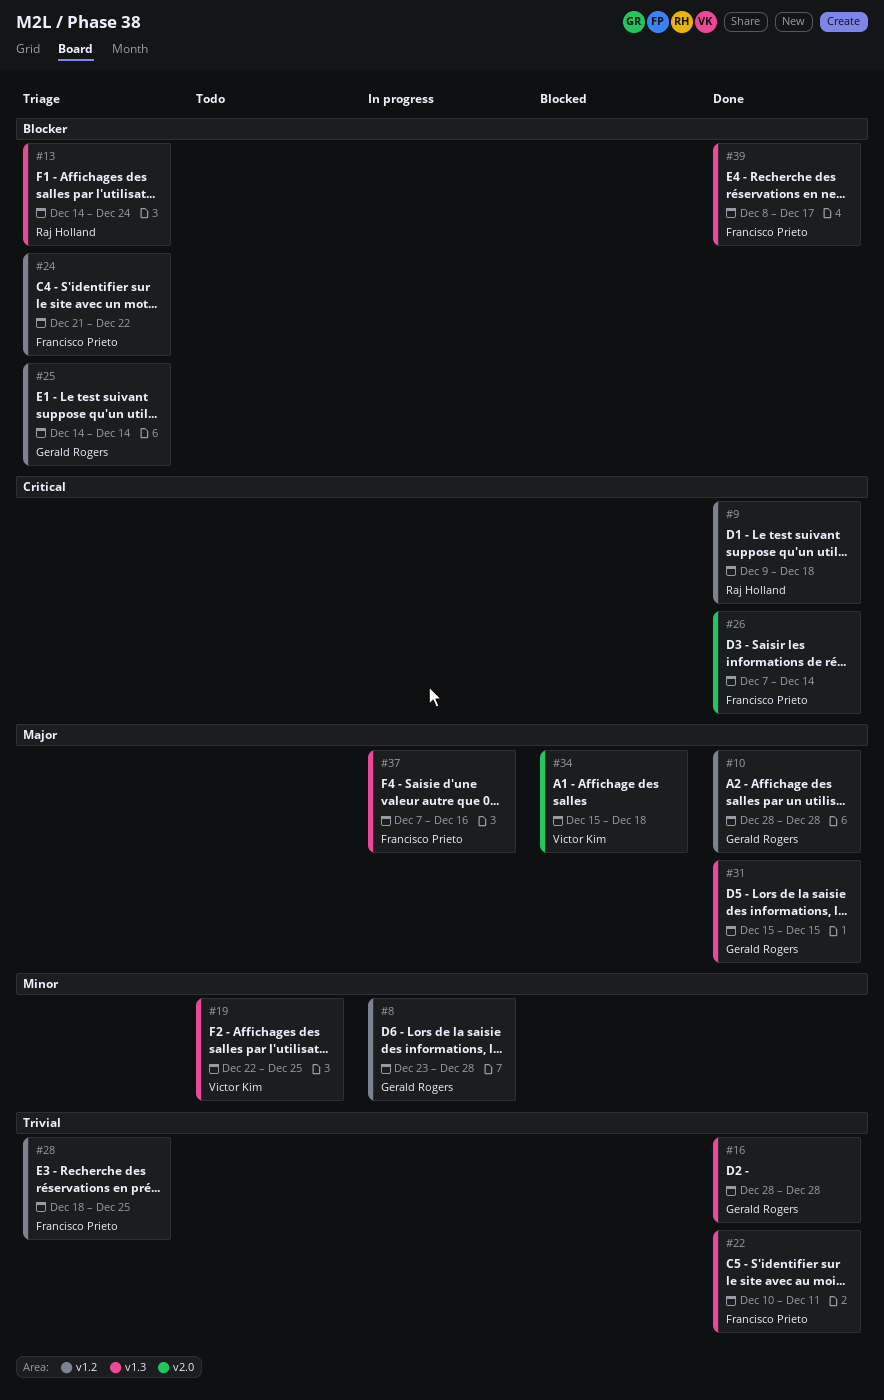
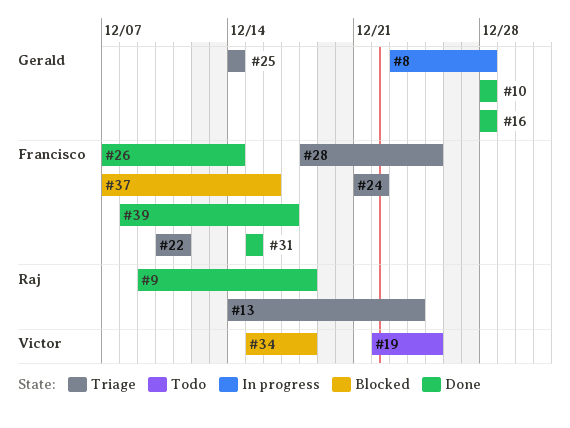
#22, status: Done -> Triage
#31, owner: Gerald Rogers -> Francisco Prieto
#37, status: In progress -> Blocked

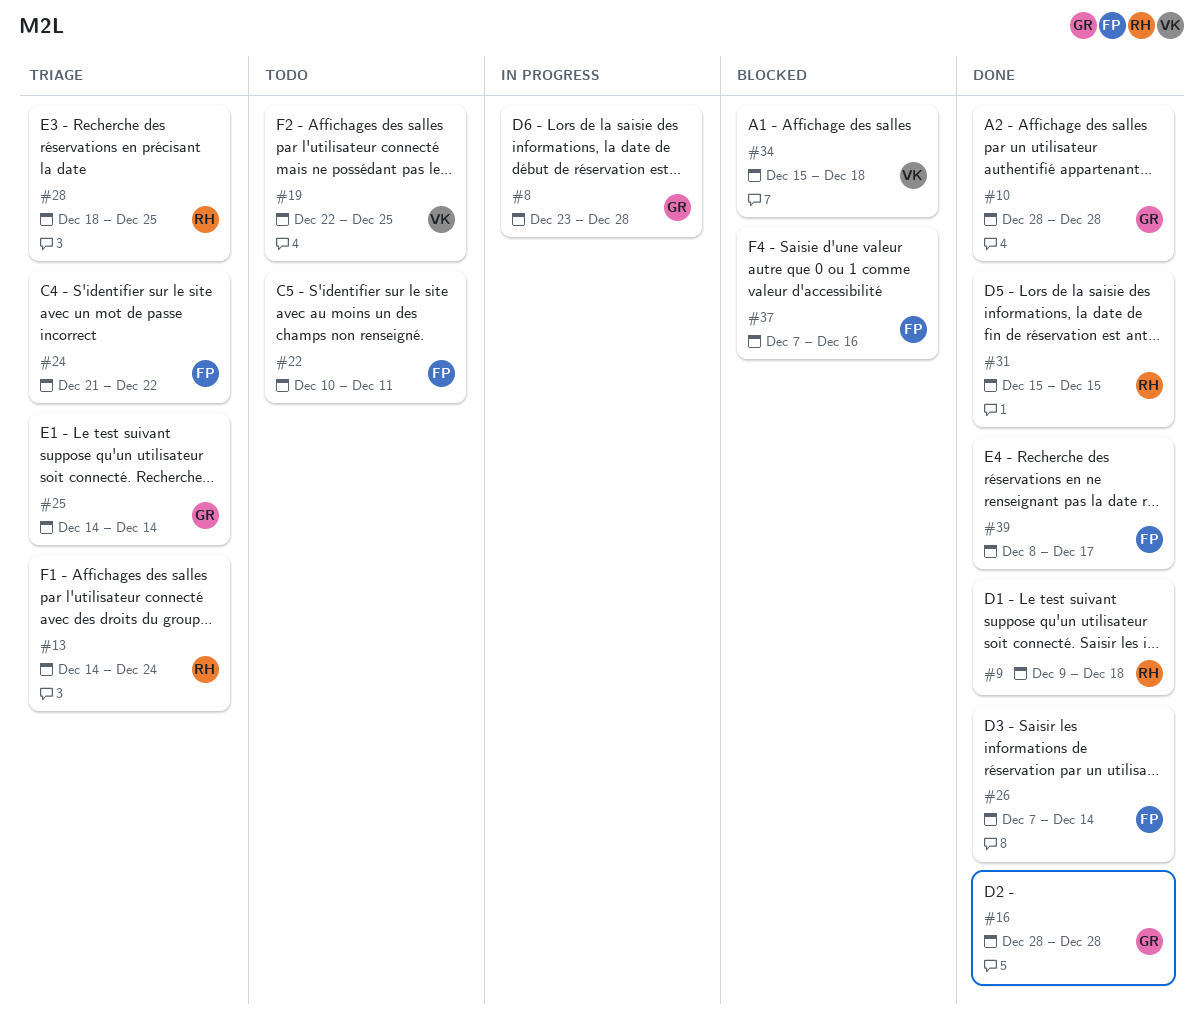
#22, status: Triage -> Todo
#28, owner: Francisco -> Raj
#31, owner: Francisco -> Raj

